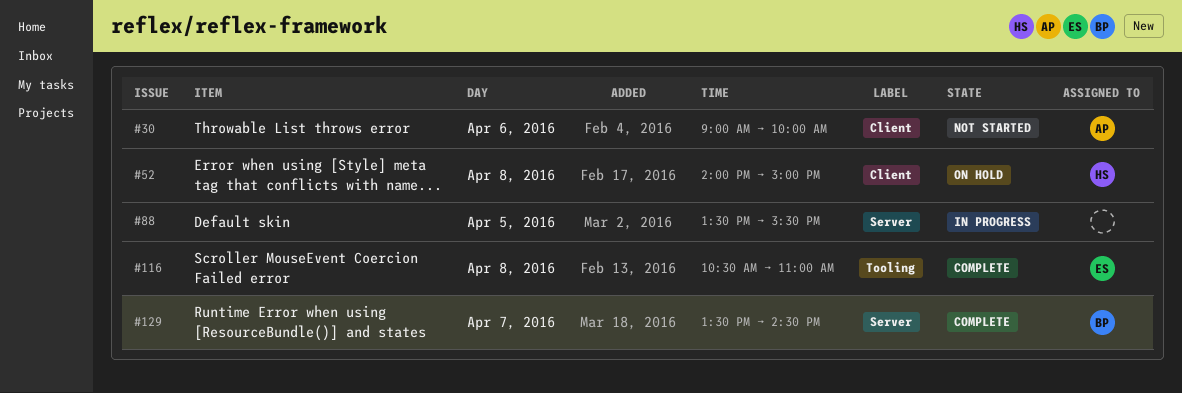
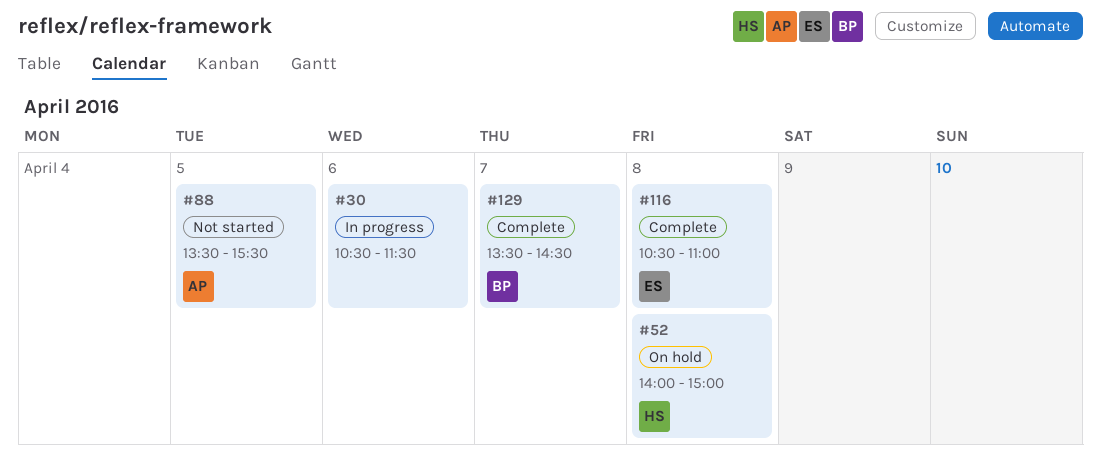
#30, status: Not started -> In progress
#30, owner: AP -> none
#30, begins: 09:00 -> 10:30
#30, ends: 10:00 -> 11:30
#88, status: In progress -> Not started
#88, owner: none -> AP

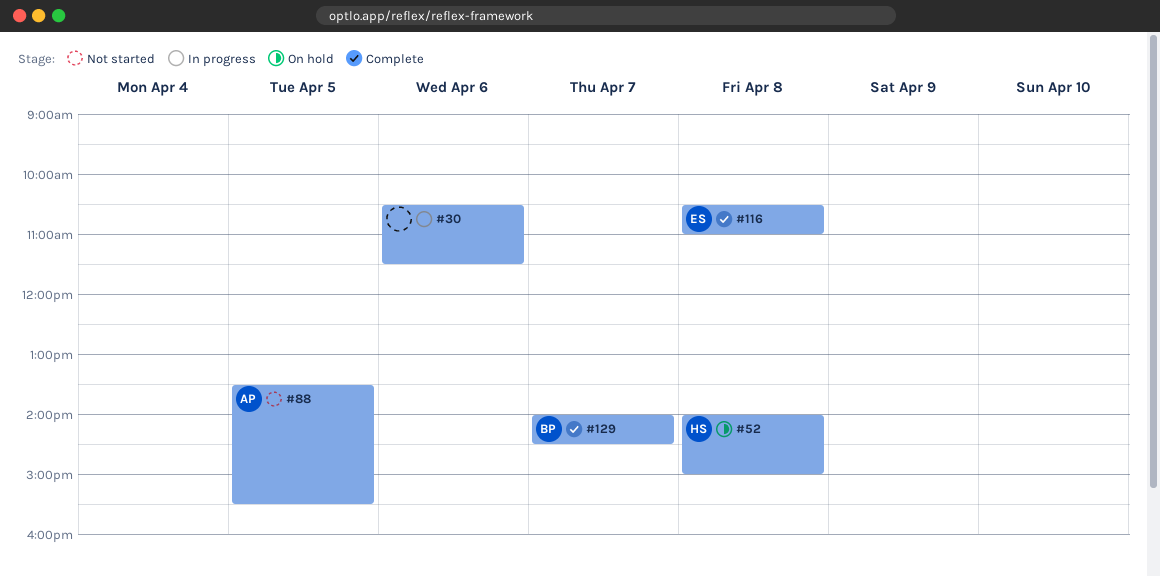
#129, begins: 13:30 -> 14:00

